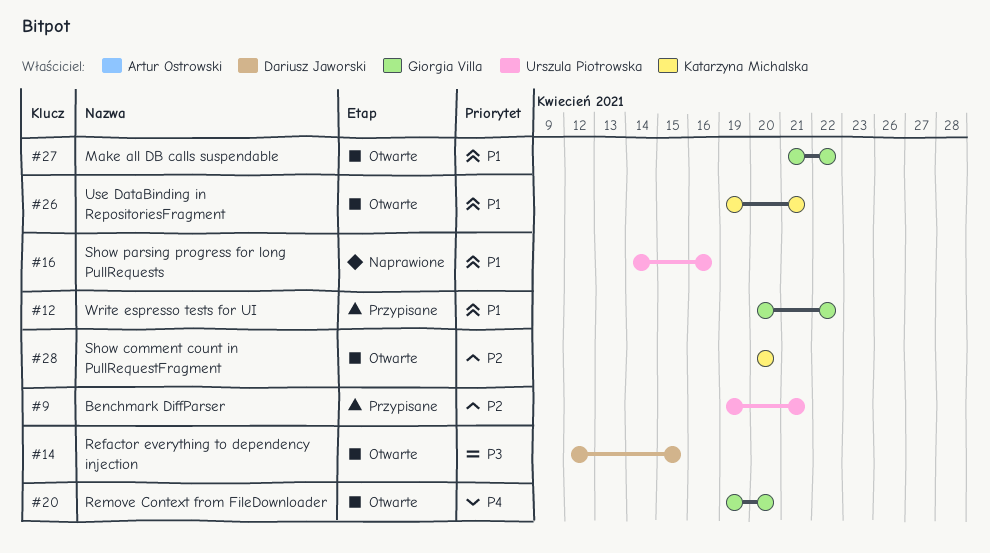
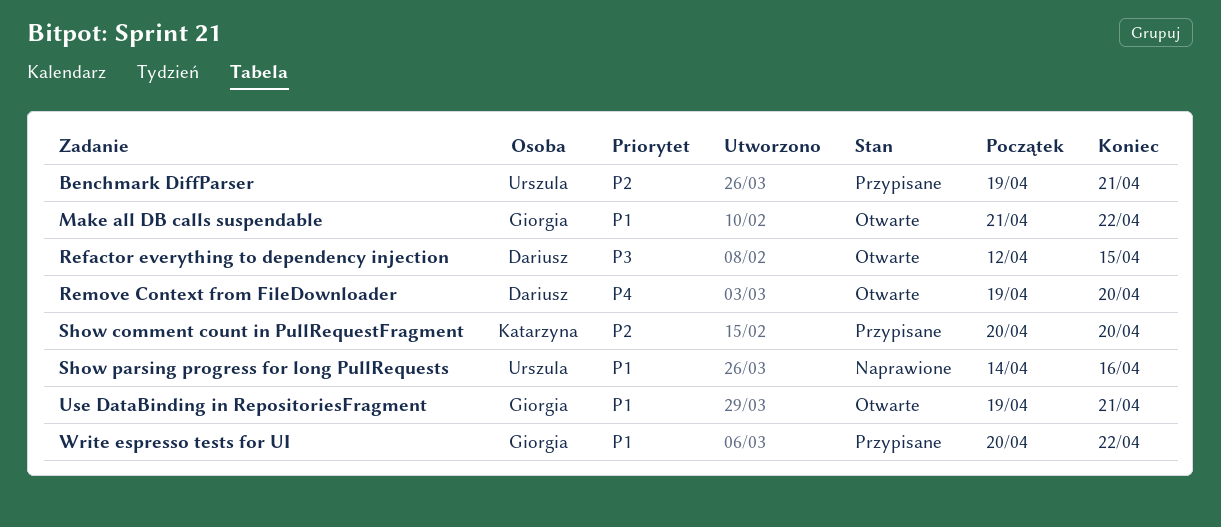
Remove Context from FileDownloader, owner: Giorgia Villa -> Dariusz Jaworski
Show comment count in PullRequestFragment, status: Otwarte -> Przypisane
Use DataBinding in RepositoriesFragment, owner: Katarzyna Michalska -> Giorgia Villa

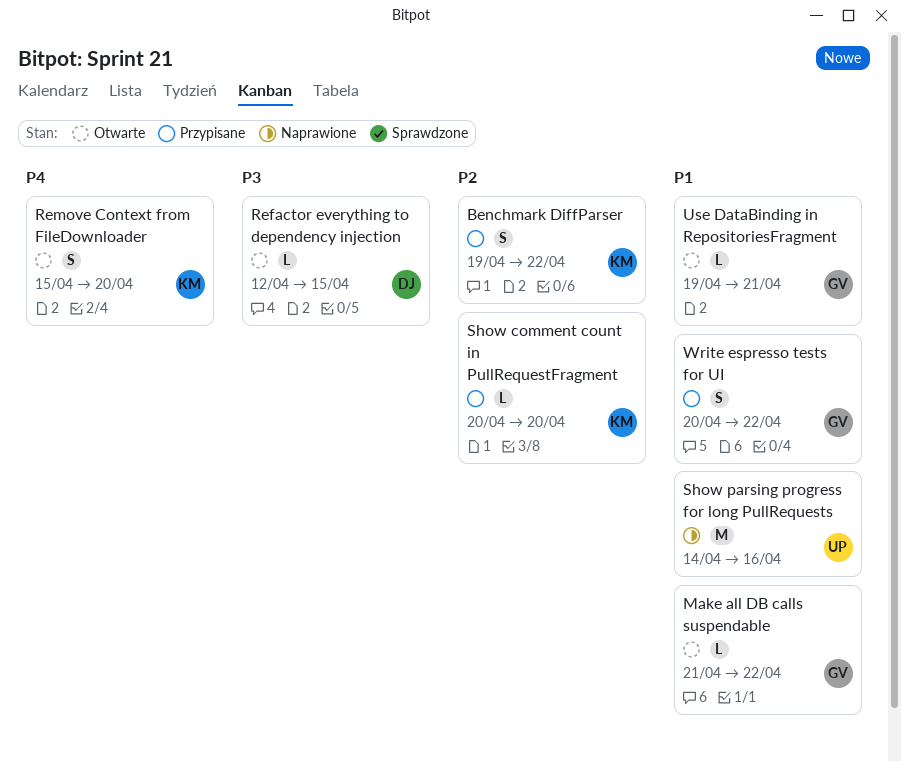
Benchmark DiffParser, owner: Urszula -> Katarzyna
Benchmark DiffParser, due: Apr 21 -> Apr 22
Remove Context from FileDownloader, owner: Dariusz -> Katarzyna
Remove Context from FileDownloader, start: Apr 19 -> Apr 15

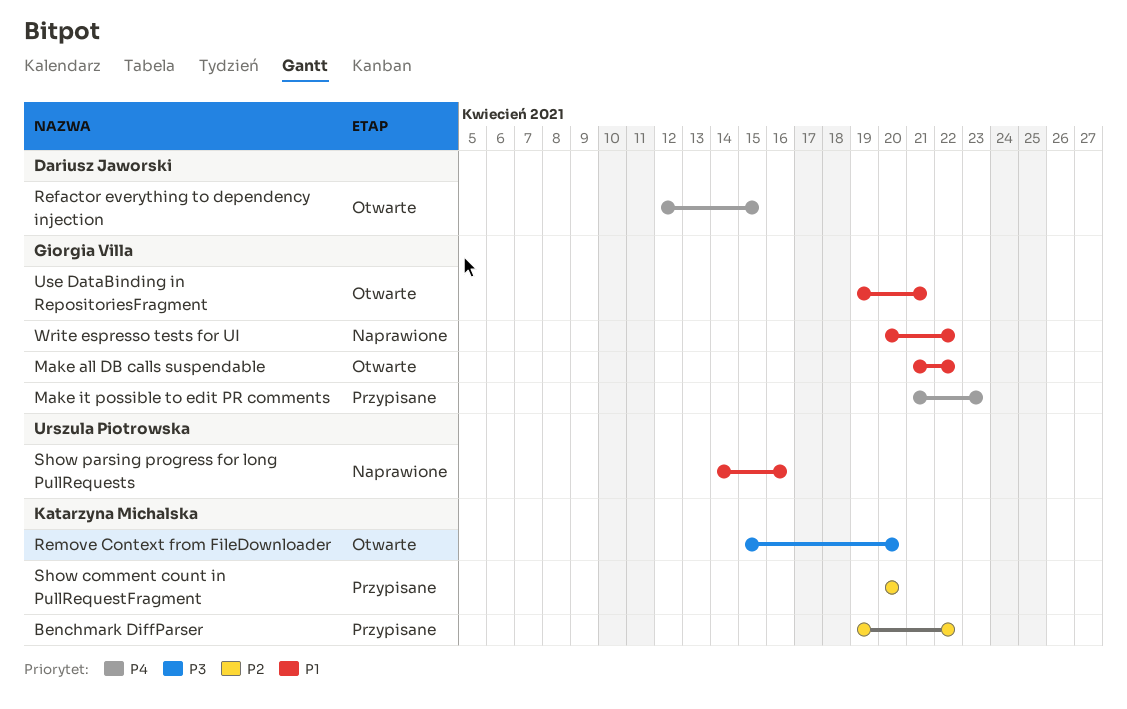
Make it possible to edit PR comments: none -> present
Refactor everything to dependency injection, priority: P3 -> P4
Remove Context from FileDownloader, priority: P4 -> P3
Write espresso tests for UI, status: Przypisane -> Naprawione

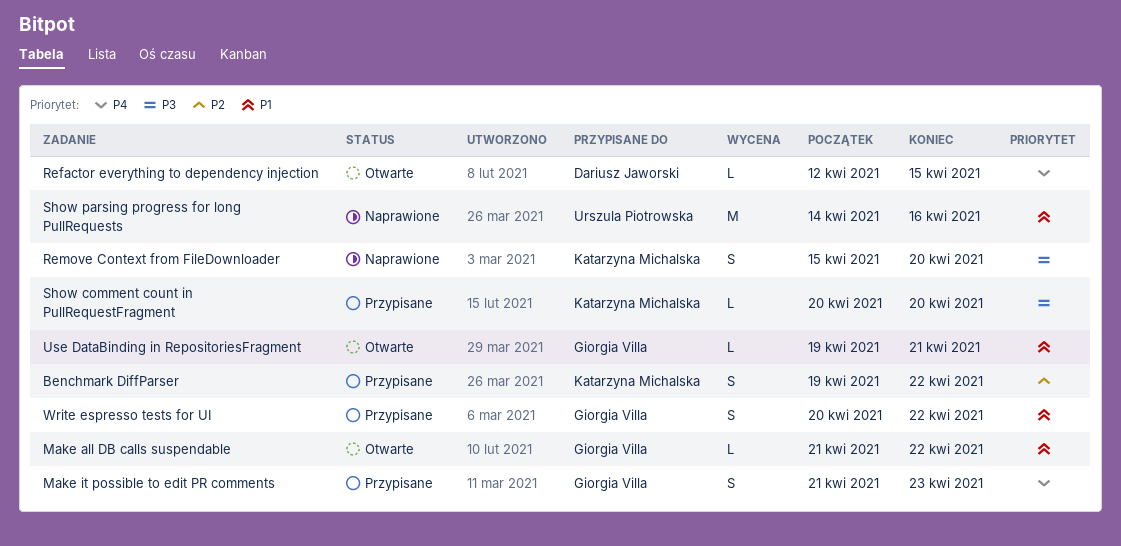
Remove Context from FileDownloader, status: Otwarte -> Naprawione
Show comment count in PullRequestFragment, priority: P2 -> P3
Write espresso tests for UI, status: Naprawione -> Przypisane

